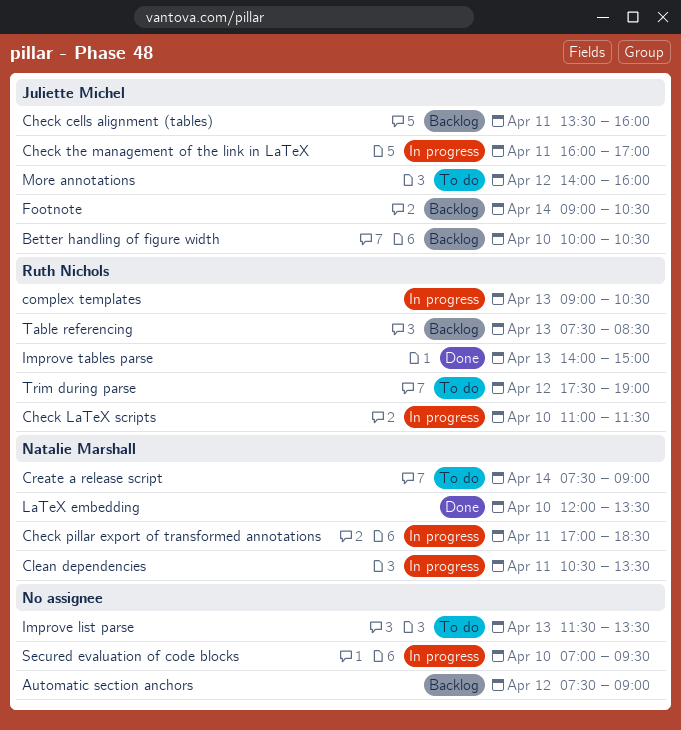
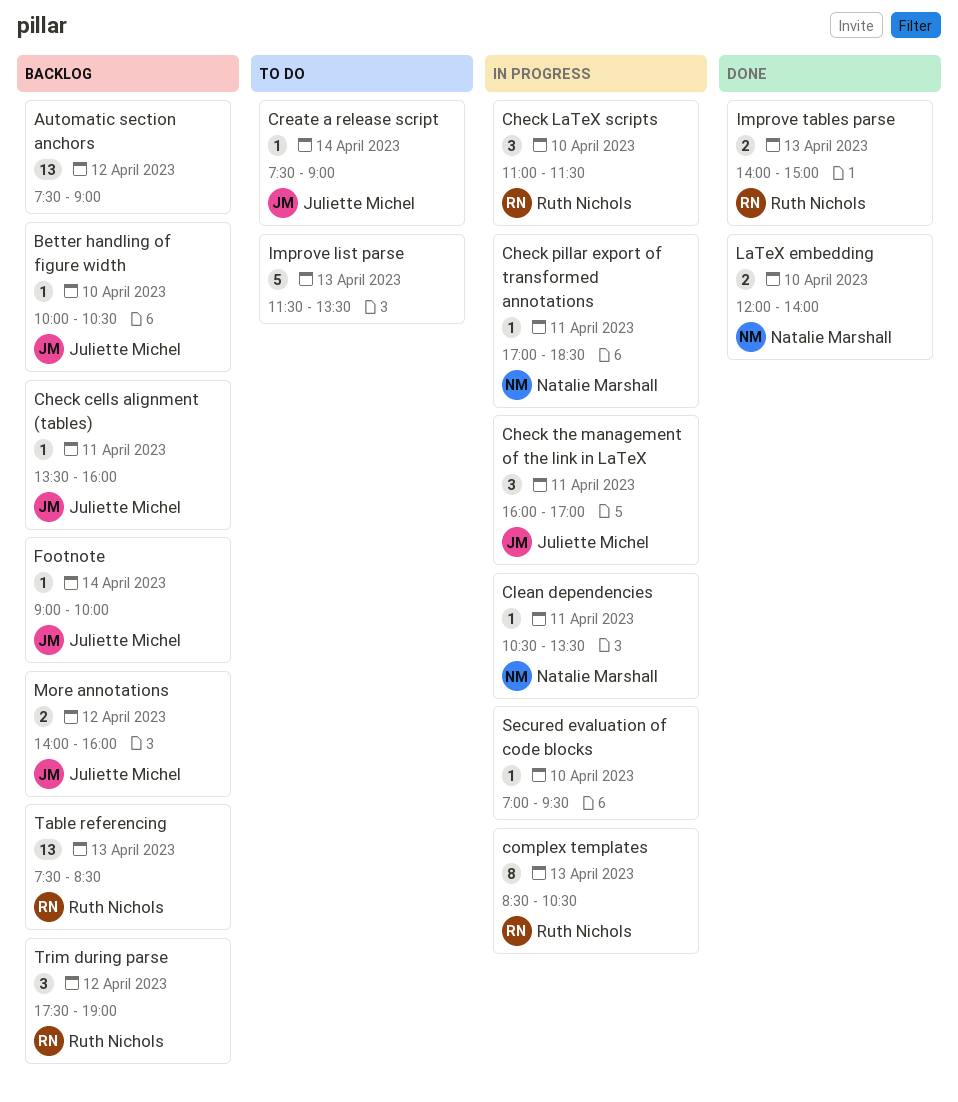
complex templates, begins: 09:00 -> 08:30
Create a release script, owner: Natalie Marshall -> Juliette Michel
Footnote, ends: 10:30 -> 10:00
LaTeX embedding, ends: 13:30 -> 14:00
More annotations, status: To do -> Backlog
Trim during parse, status: To do -> Backlog

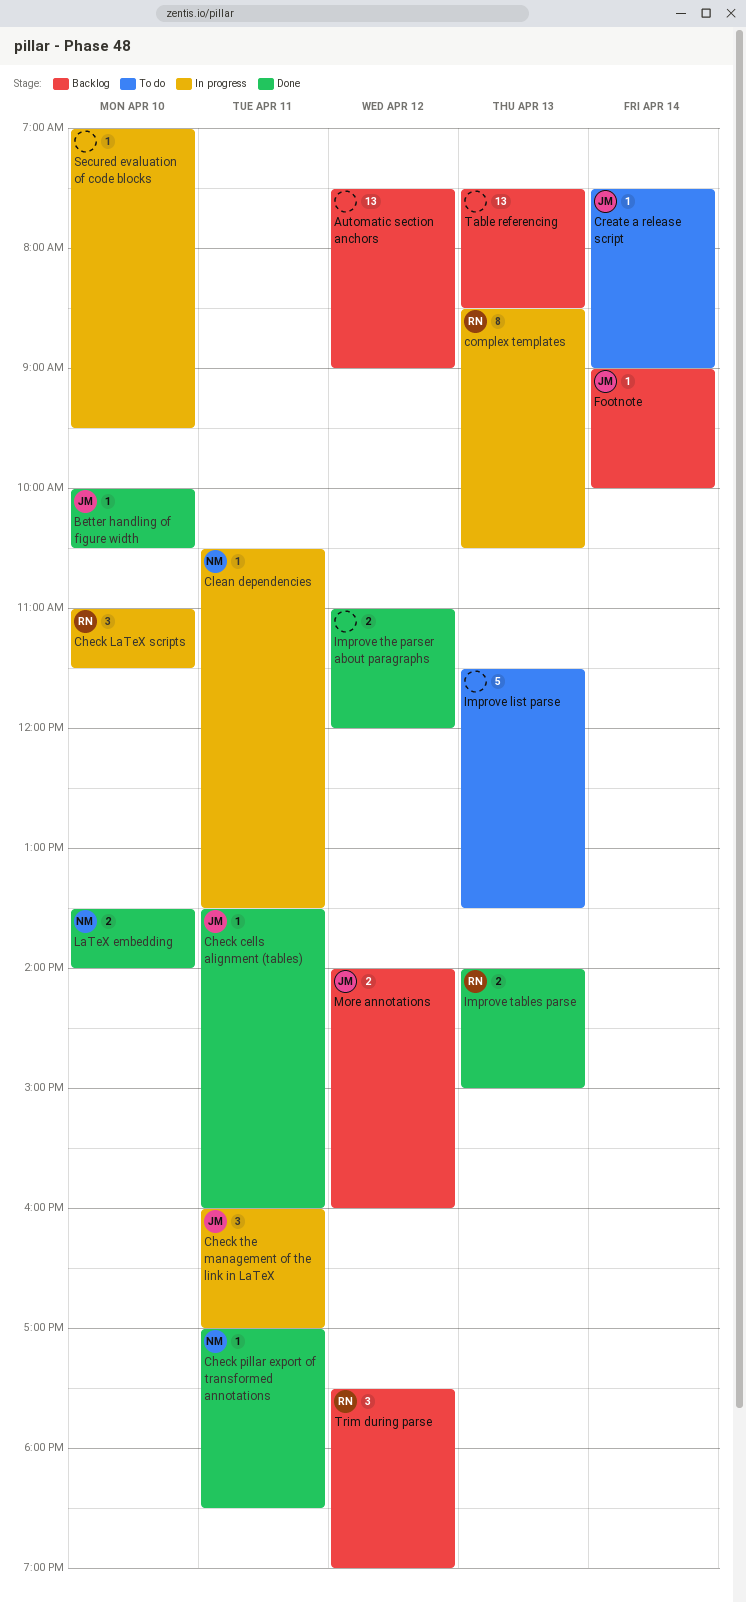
Better handling of figure width, status: Backlog -> Done
Check cells alignment (tables), status: Backlog -> Done
Check pillar export of transformed annotations, status: In progress -> Done
Improve the parser about paragraphs: none -> present
LaTeX embedding, begins: 12:00 -> 13:30
Table referencing, owner: Ruth Nichols -> none

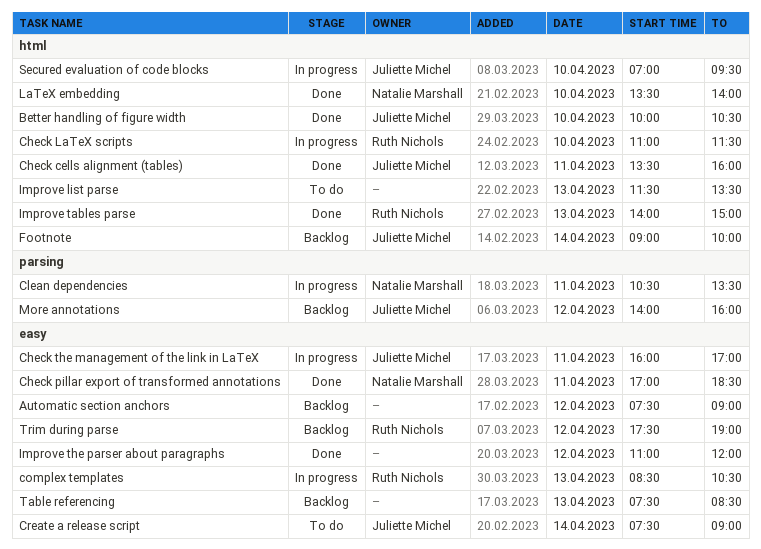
Secured evaluation of code blocks, owner: none -> Juliette Michel

